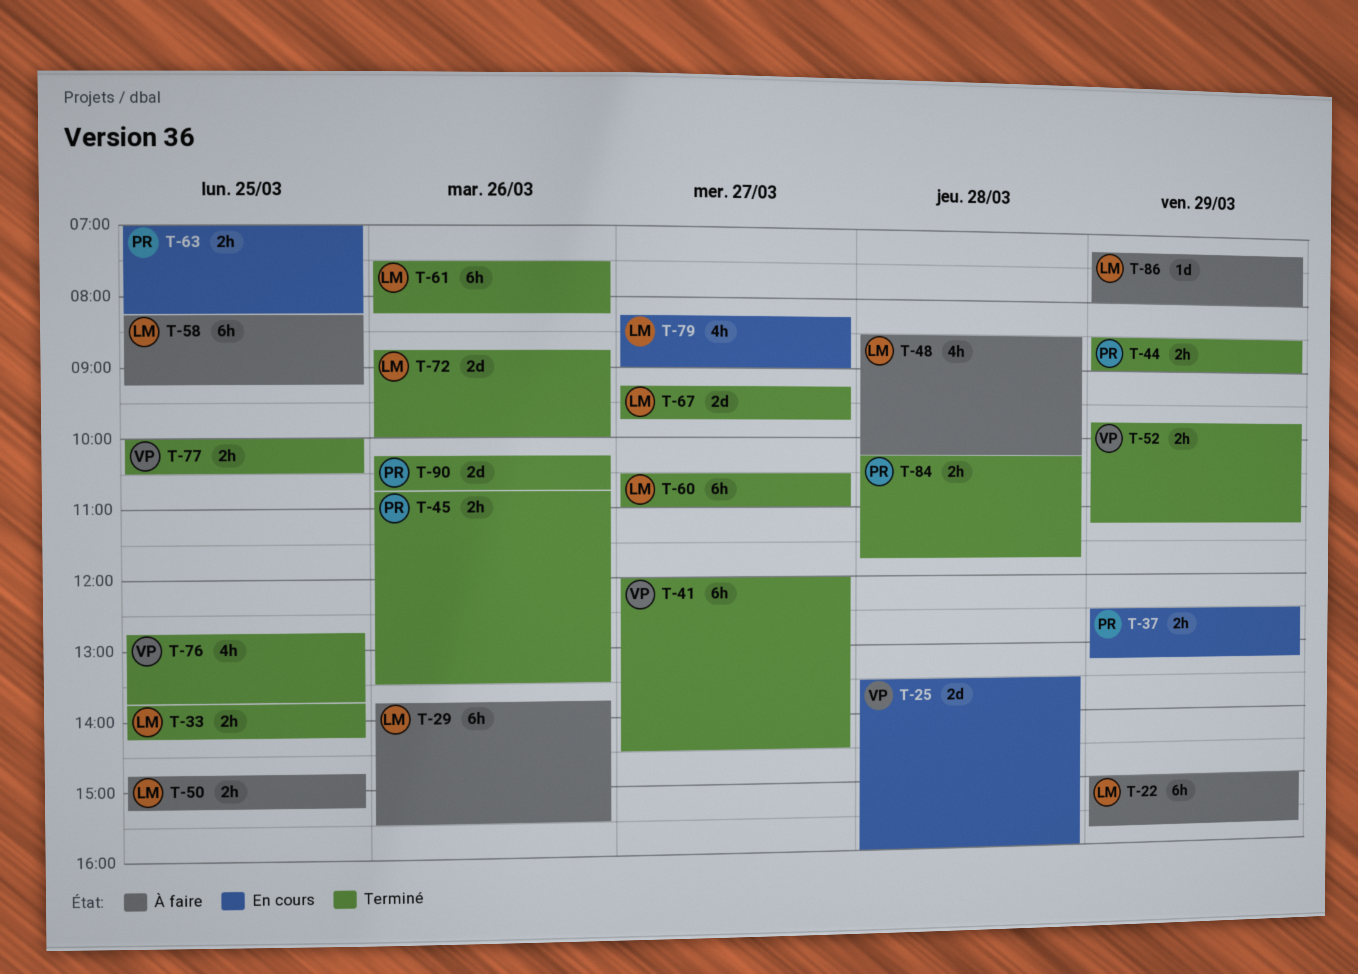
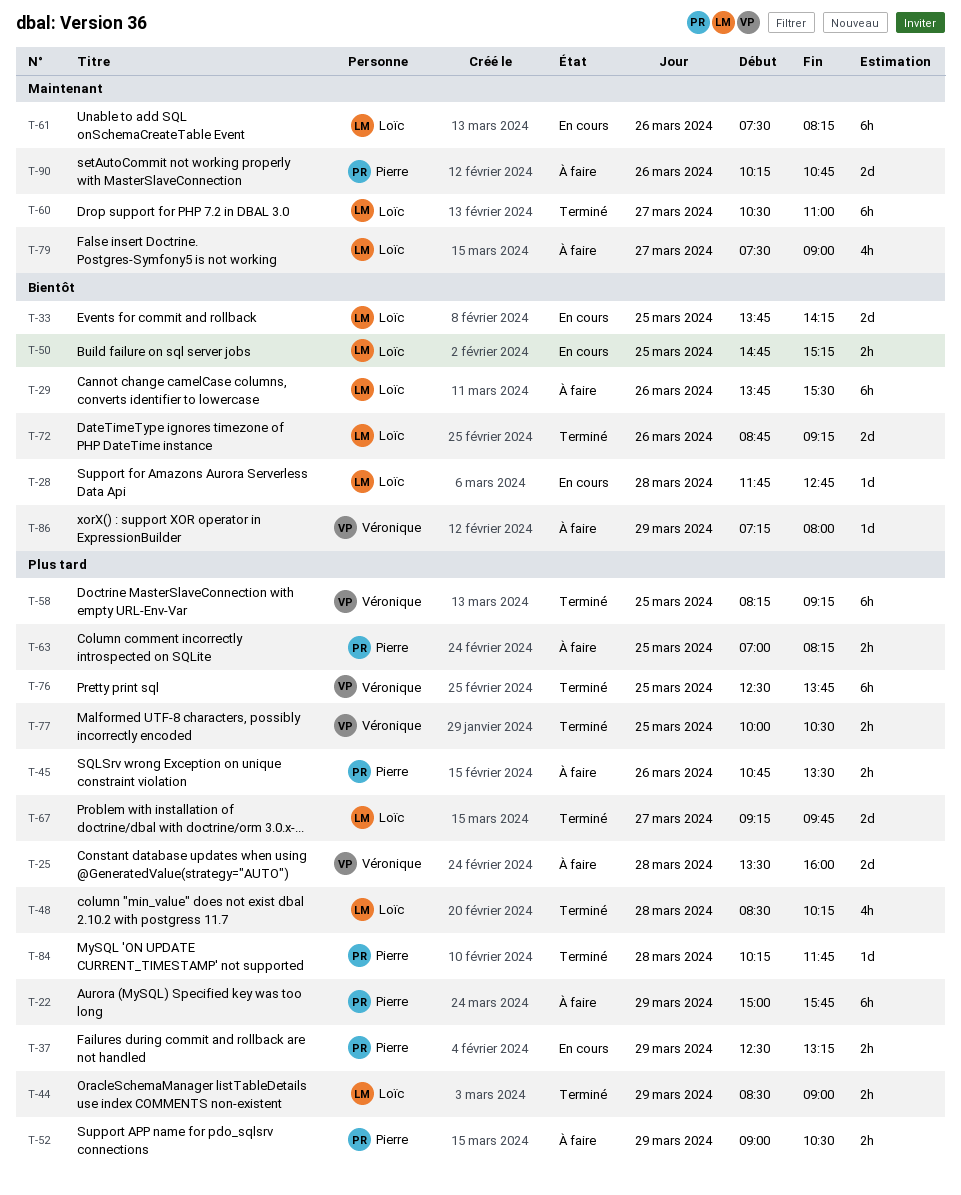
T-22, owner: Loïc -> Pierre
T-25, status: En cours -> À faire
T-28: none -> present
T-33, status: Terminé -> En cours
T-33, estimate: 2h -> 2d
T-41: present -> none
T-44, owner: Pierre -> Loïc
T-45, status: Terminé -> À faire
T-48, status: À faire -> Terminé
T-50, status: À faire -> En cours
T-52, status: Terminé -> À faire
T-52, owner: Véronique -> Pierre
T-52, begins: 09:45 -> 09:00
T-52, ends: 11:15 -> 10:30
T-58, status: À faire -> Terminé
T-58, owner: Loïc -> Véronique
T-61, status: Terminé -> En cours
T-63, status: En cours -> À faire
T-72, ends: 10:00 -> 09:15
T-76, estimate: 4h -> 6h
T-76, begins: 12:45 -> 12:30
T-79, status: En cours -> À faire
T-79, begins: 08:15 -> 07:30
T-84, estimate: 2h -> 1d
T-86, owner: Loïc -> Véronique
T-90, status: Terminé -> À faire

